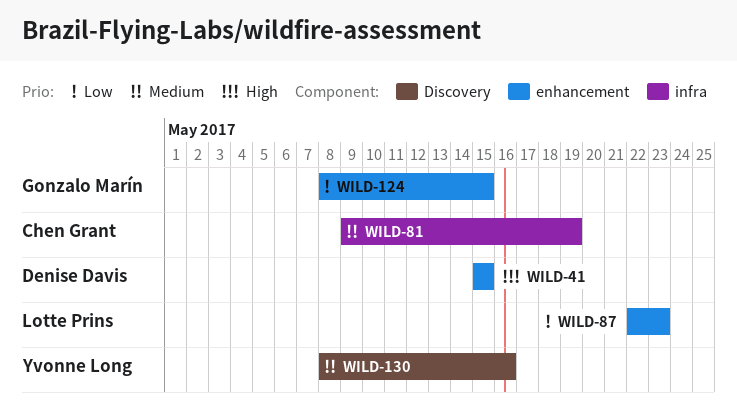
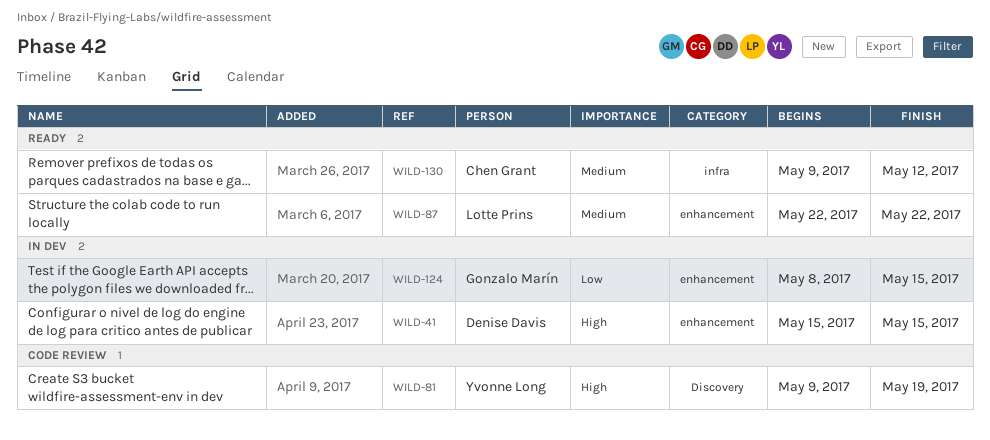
WILD-81, owner: Chen Grant -> Yvonne Long
WILD-81, priority: Medium -> High
WILD-81, label: infra -> Discovery
WILD-87, priority: Low -> Medium
WILD-87, due: May 23 -> May 22
WILD-130, owner: Yvonne Long -> Chen Grant
WILD-130, label: Discovery -> infra
WILD-130, start: May 8 -> May 9
WILD-130, due: May 16 -> May 12

